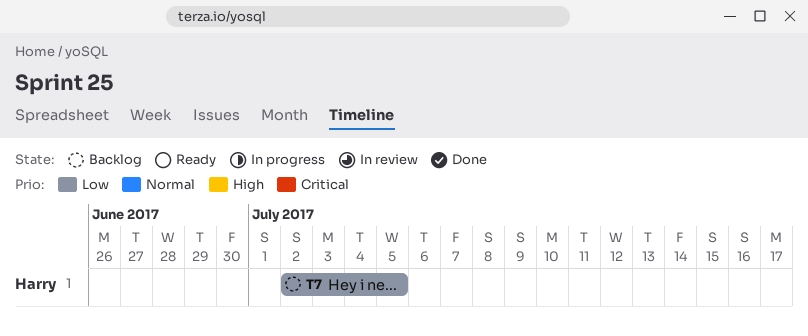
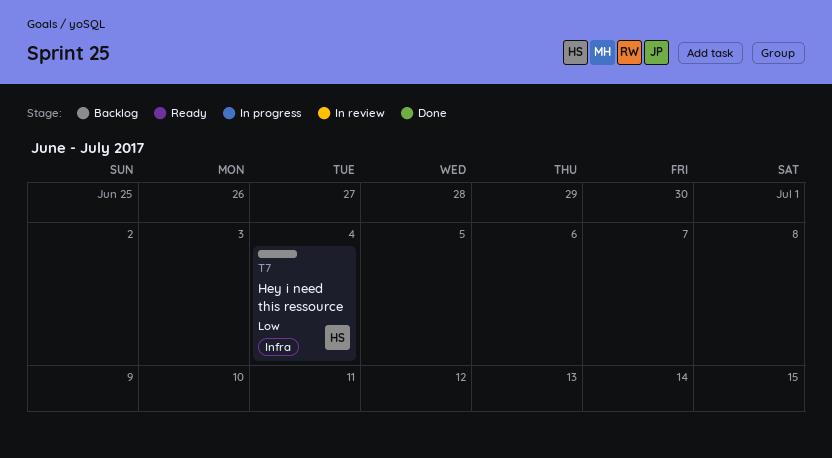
T7, due: Jul 5 -> Jul 4

